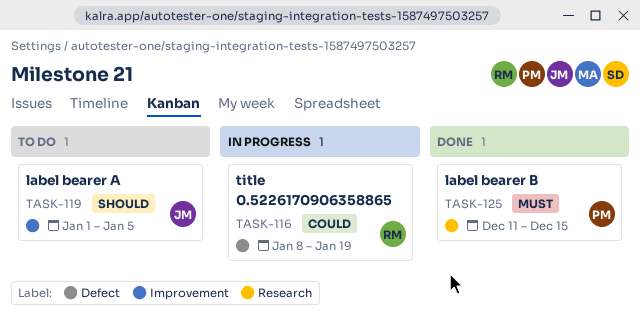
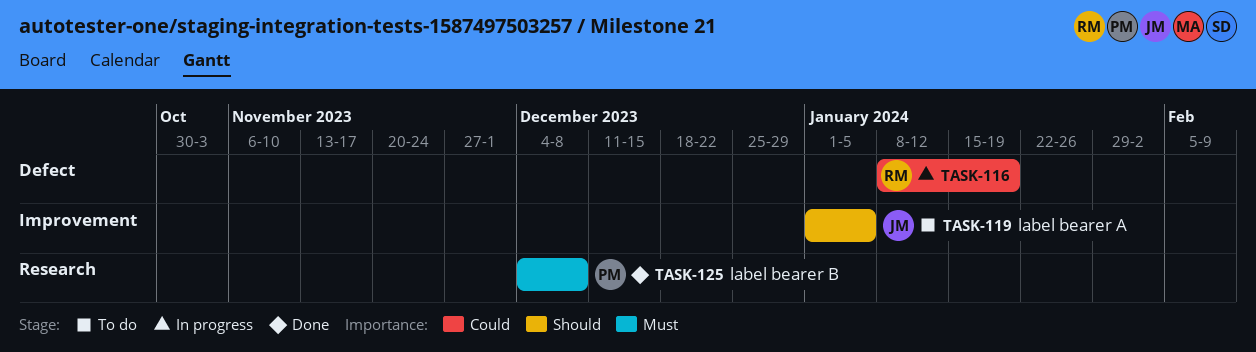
TASK-125, start: Dec 11 -> Dec 4
TASK-125, due: Dec 15 -> Dec 8

